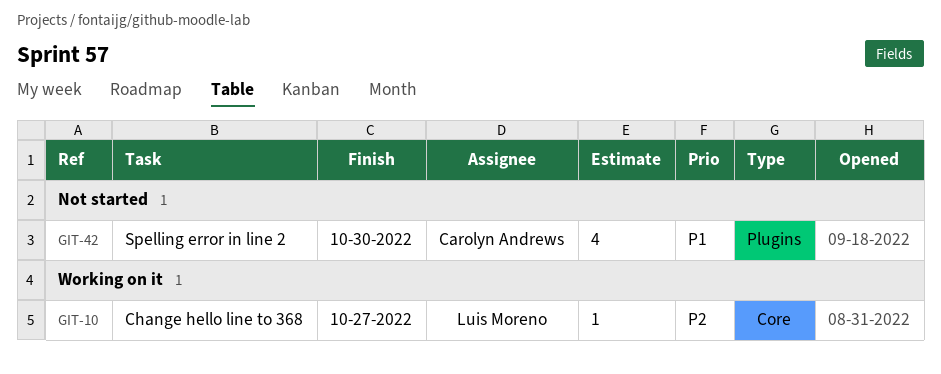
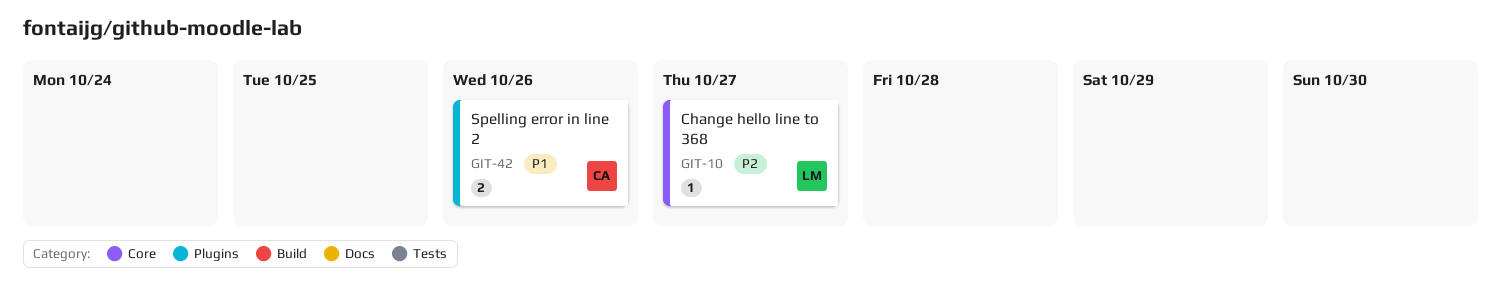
GIT-42, estimate: 4 -> 2
GIT-42, due: Oct 30 -> Oct 26

